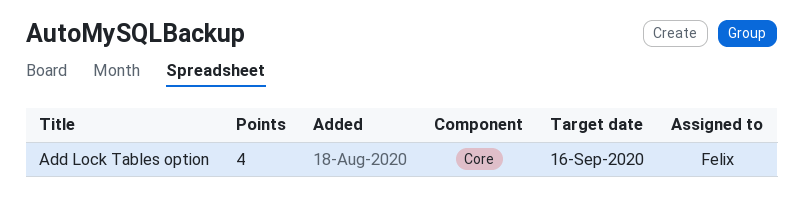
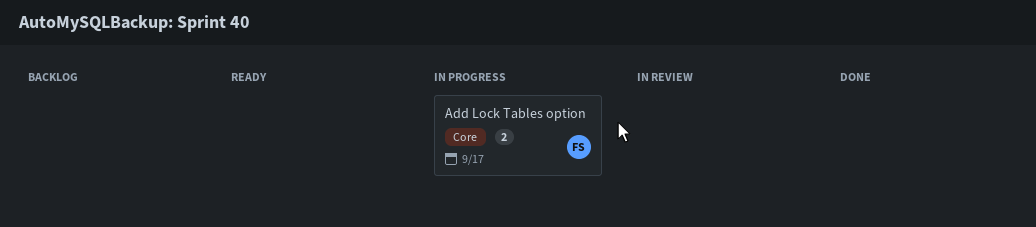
Add Lock Tables option, estimate: 4 -> 2
Add Lock Tables option, due: Sep 16 -> Sep 17

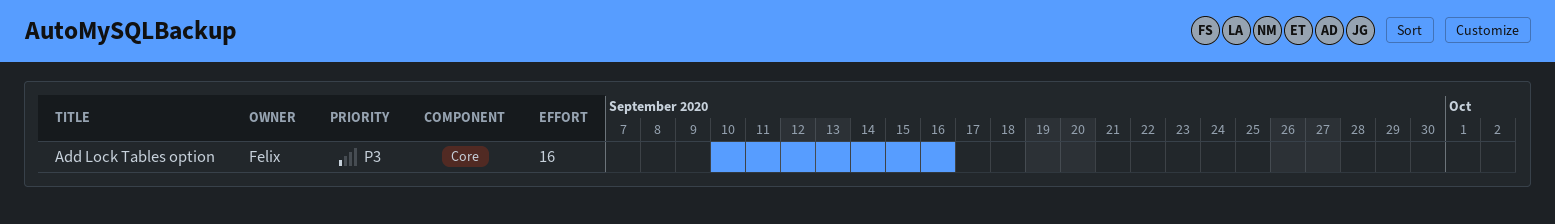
Add Lock Tables option, estimate: 2 -> 16
Add Lock Tables option, due: Sep 17 -> Sep 16

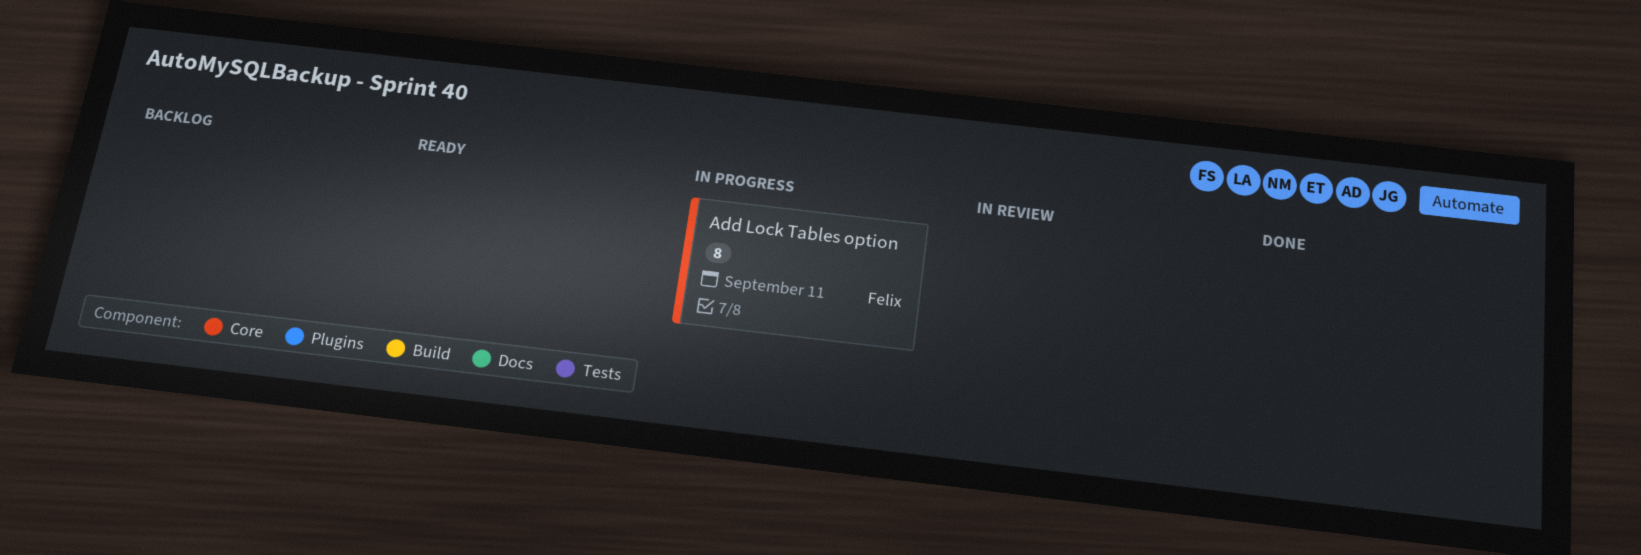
Add Lock Tables option, estimate: 16 -> 8
Add Lock Tables option, due: Sep 16 -> Sep 11

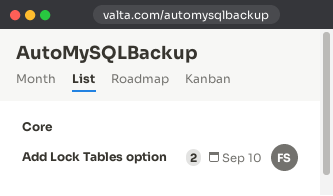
Add Lock Tables option, estimate: 8 -> 2
Add Lock Tables option, due: Sep 11 -> Sep 10

